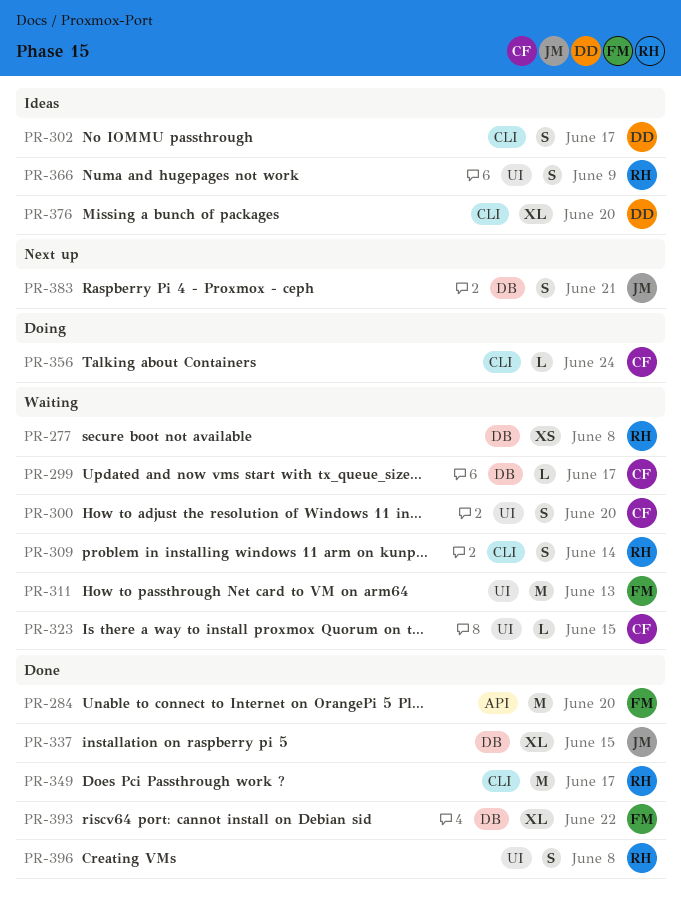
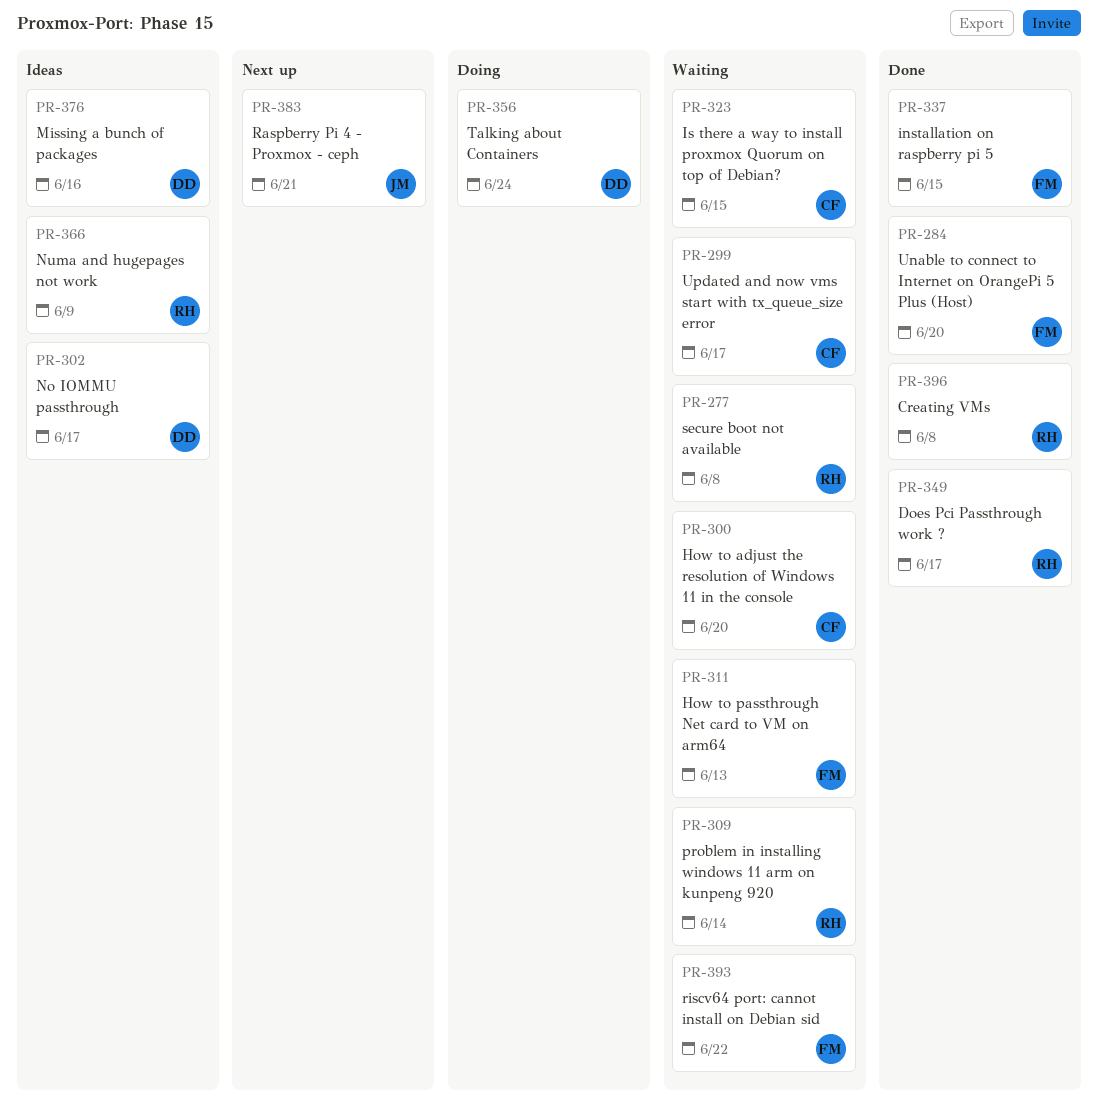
PR-337, owner: JM -> FM
PR-356, owner: CF -> DD
PR-376, due: Jun 20 -> Jun 16
PR-393, status: Done -> Waiting

